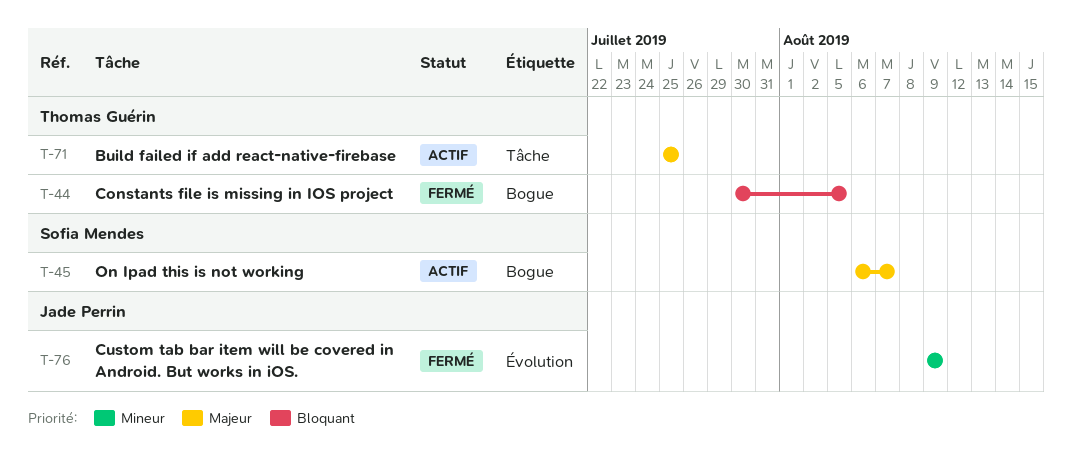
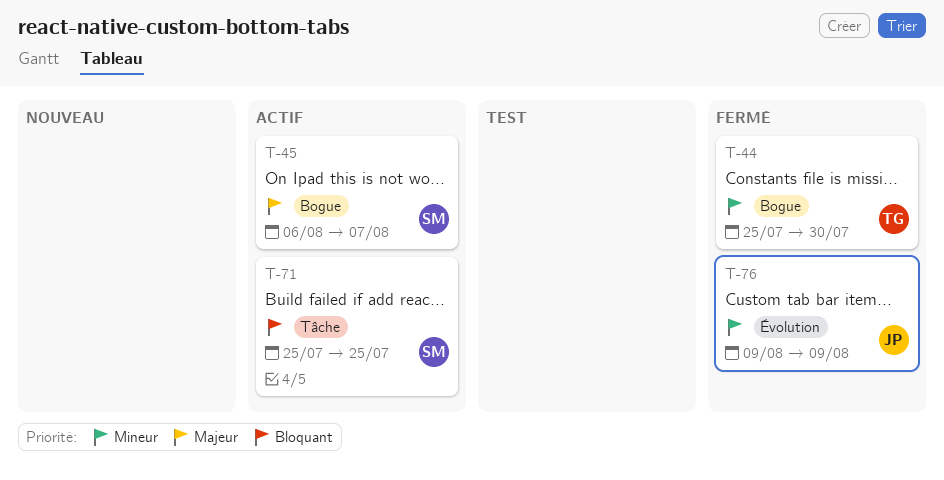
T-44, priority: Bloquant -> Mineur
T-44, start: Jul 30 -> Jul 25
T-44, due: Aug 5 -> Jul 30
T-71, owner: Thomas Guérin -> Sofia Mendes
T-71, priority: Majeur -> Bloquant

